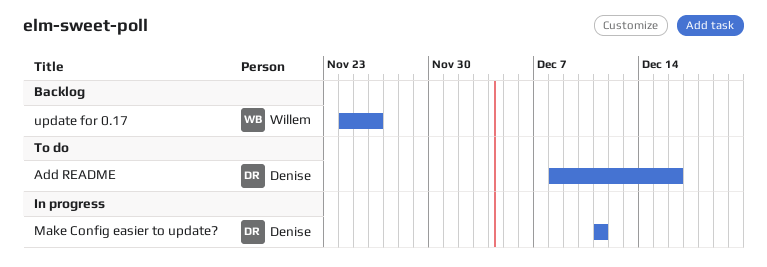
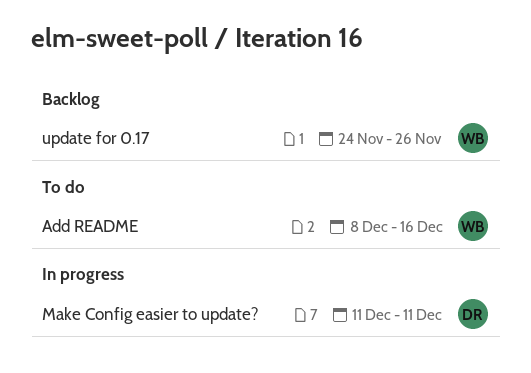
Add README, owner: Denise -> Willem

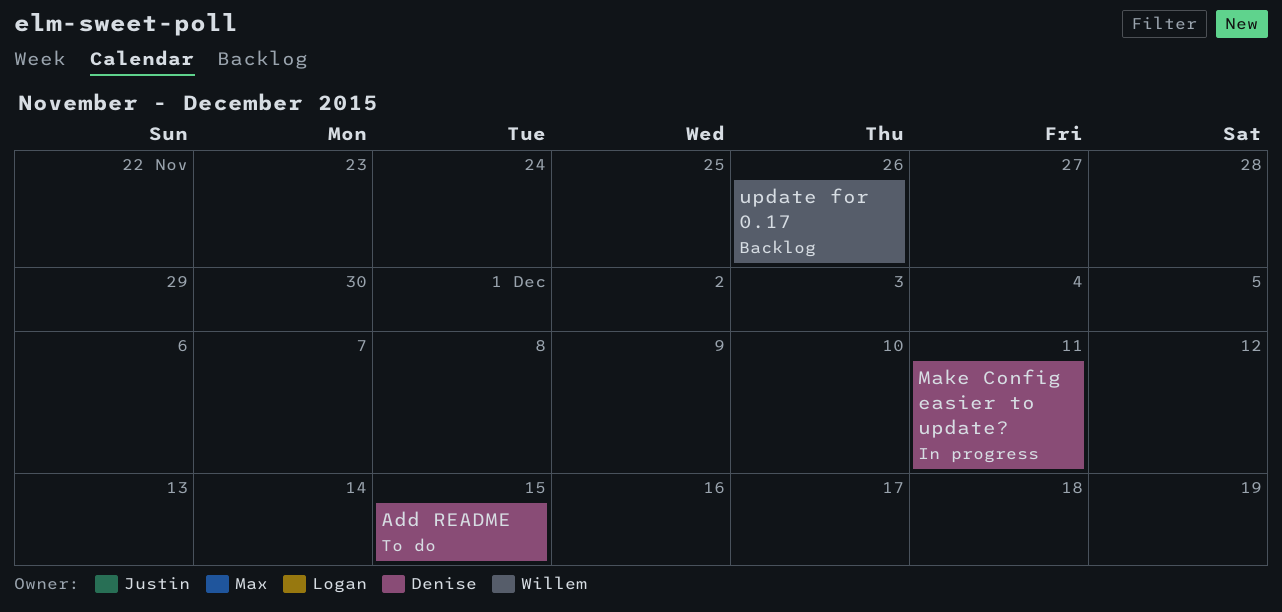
Add README, owner: Willem -> Denise
Add README, due: Dec 16 -> Dec 15

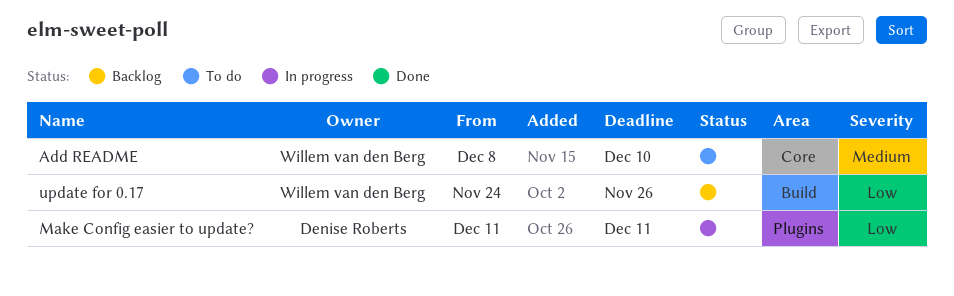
Add README, owner: Denise Roberts -> Willem van den Berg
Add README, due: Dec 15 -> Dec 10

